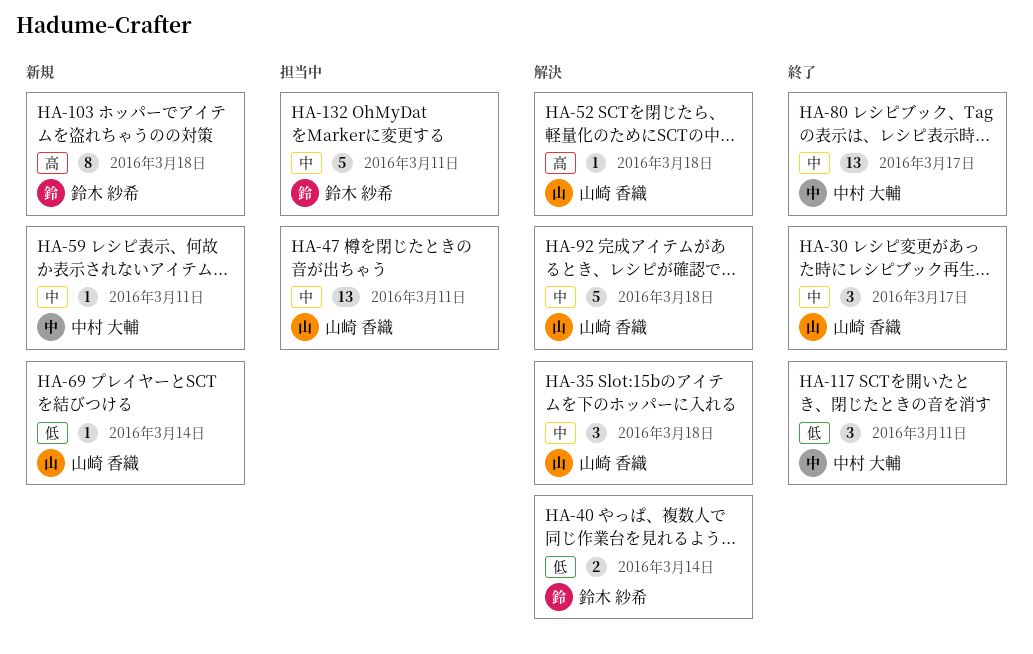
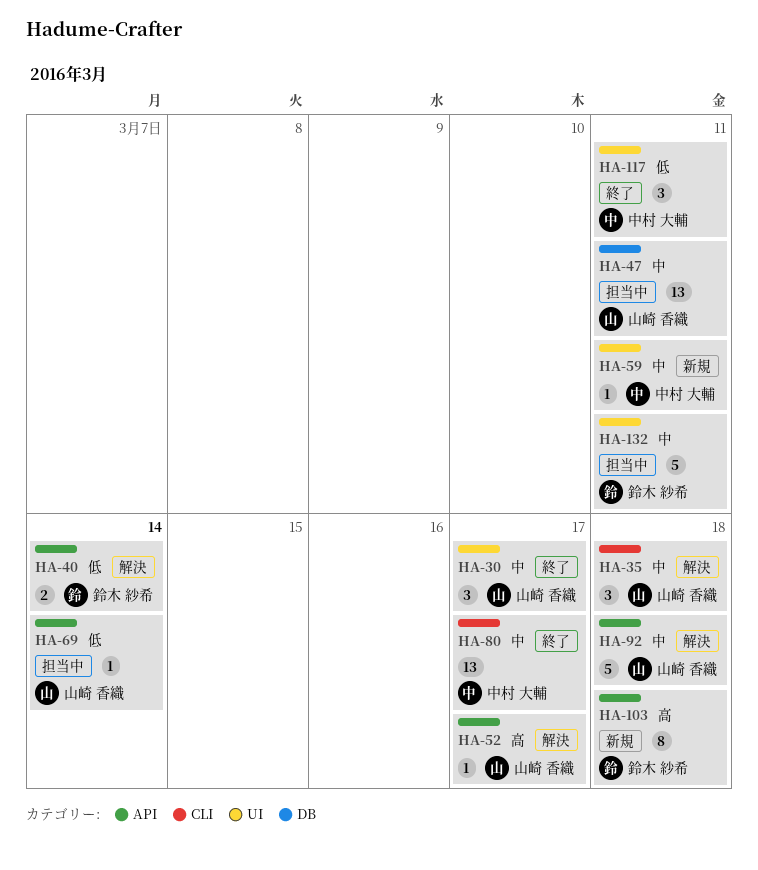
HA-52, due: Mar 18 -> Mar 17
HA-69, status: 新規 -> 担当中

